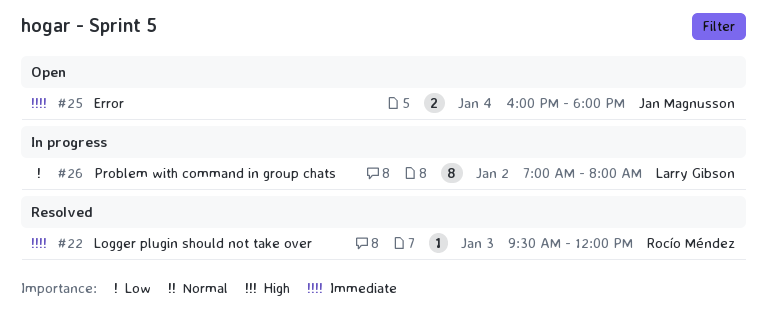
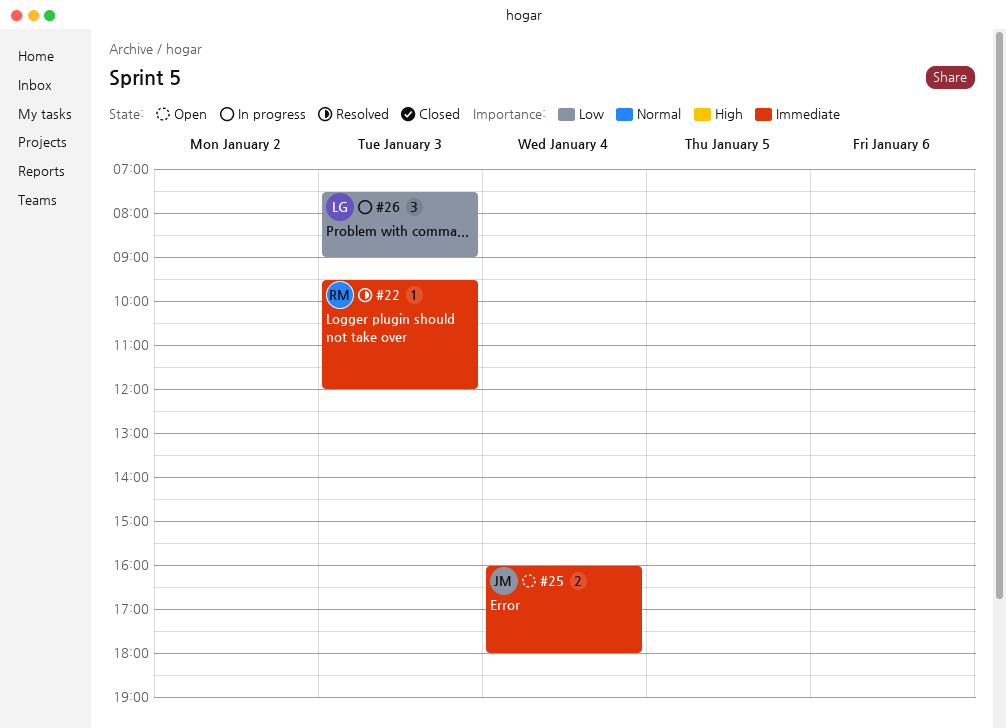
#26, estimate: 8 -> 3
#26, day: Jan 2 -> Jan 3
#26, begins: 07:00 -> 07:30
#26, ends: 08:00 -> 09:00

